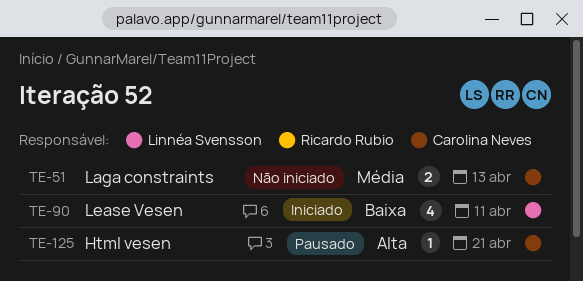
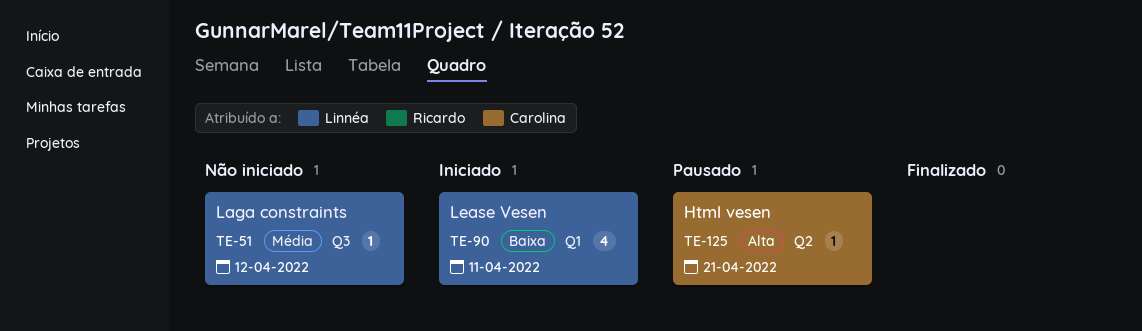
TE-51, owner: Carolina Neves -> Linnéa Svensson
TE-51, estimate: 2 -> 1
TE-51, due: Apr 13 -> Apr 12

